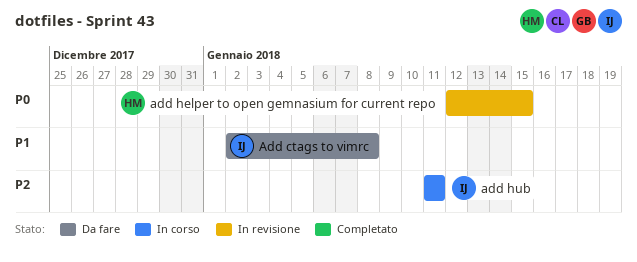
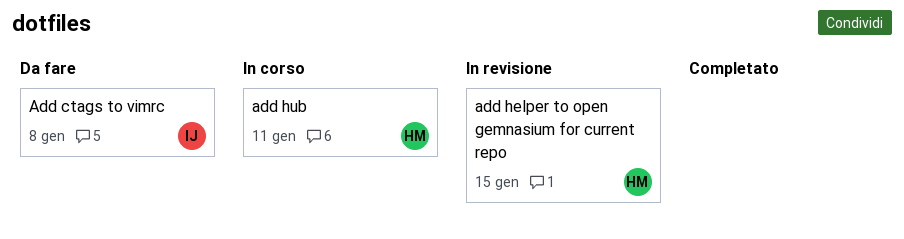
add hub, owner: IJ -> HM

